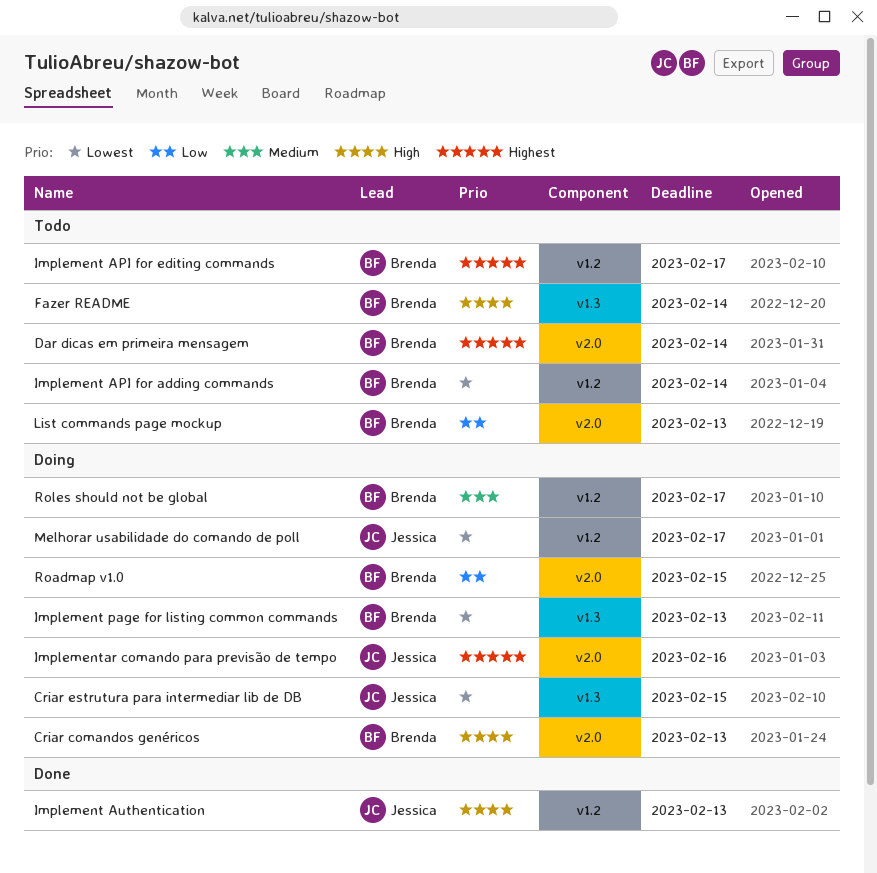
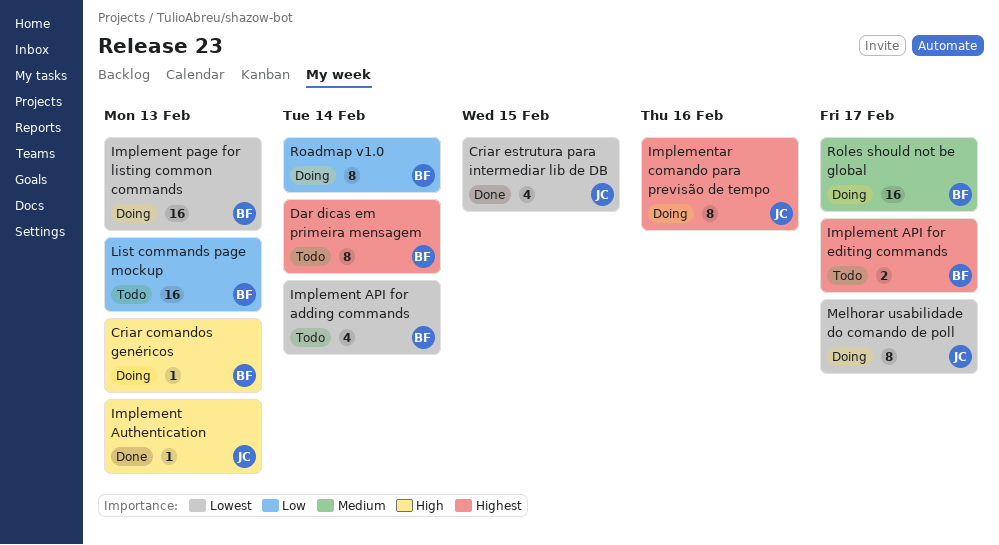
Criar estrutura para intermediar lib de DB, status: Doing -> Done
Fazer README: present -> none
Roadmap v1.0, due: Feb 15 -> Feb 14

